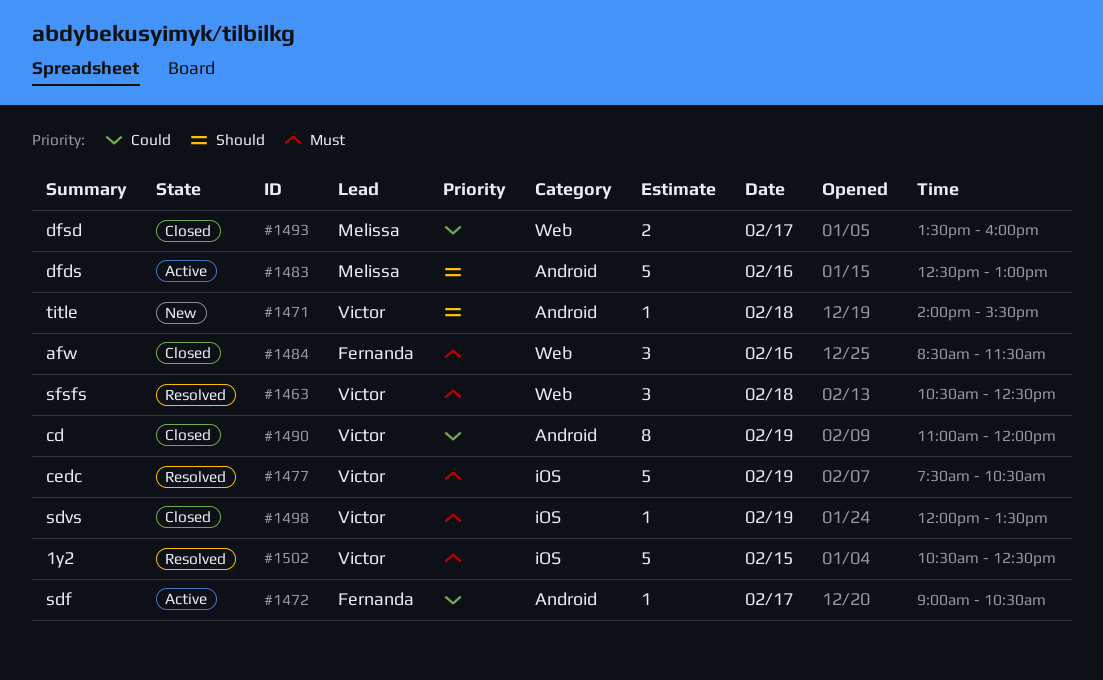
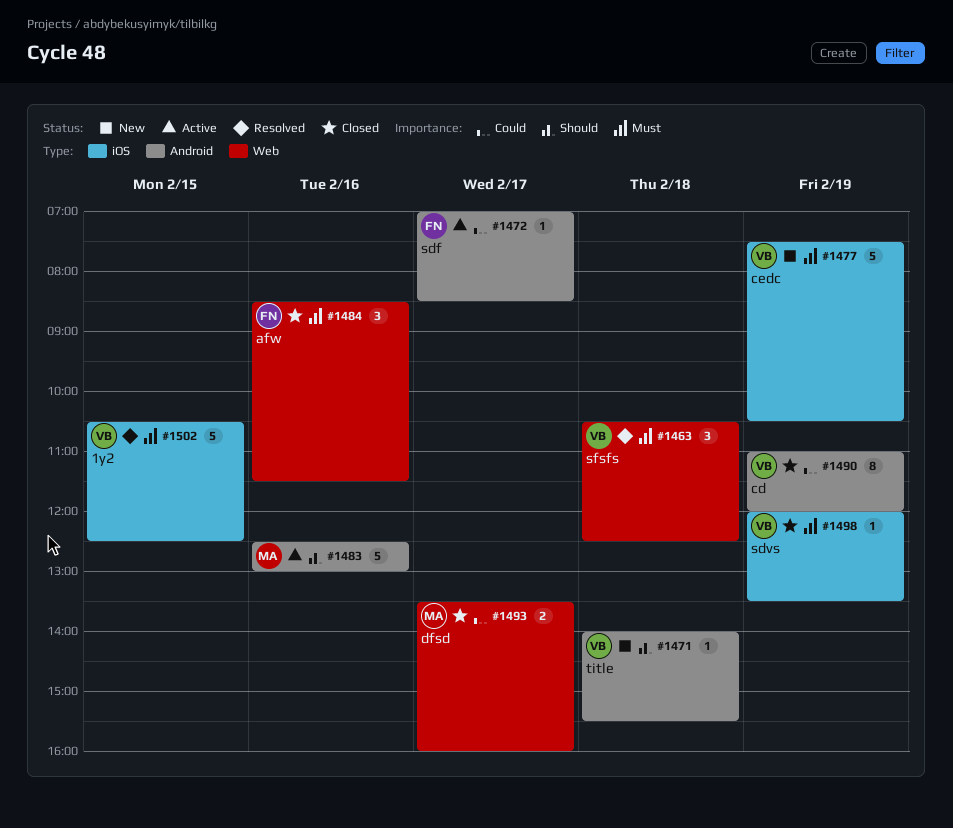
#1472, begins: 09:00 -> 07:00
#1472, ends: 10:30 -> 08:30
#1477, status: Resolved -> New

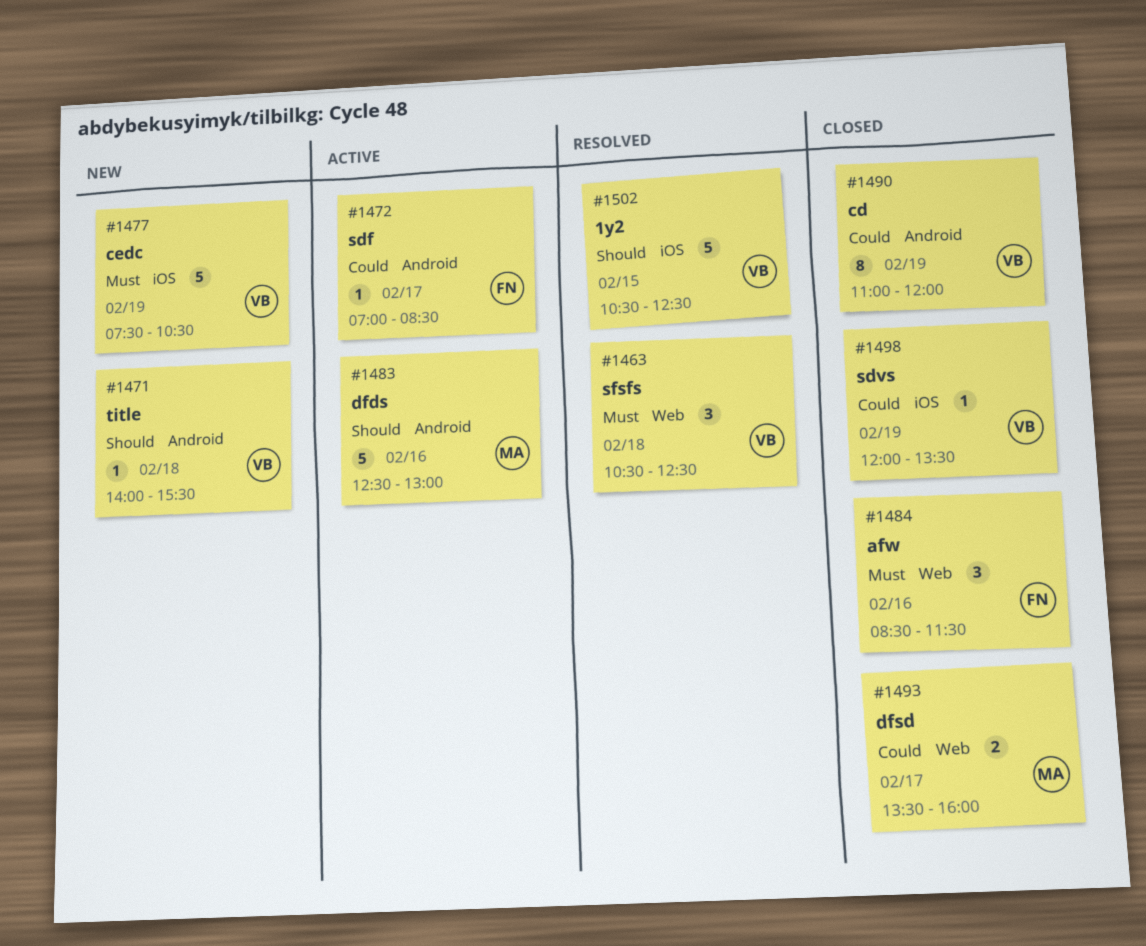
#1498, priority: Must -> Could
#1502, priority: Must -> Should

